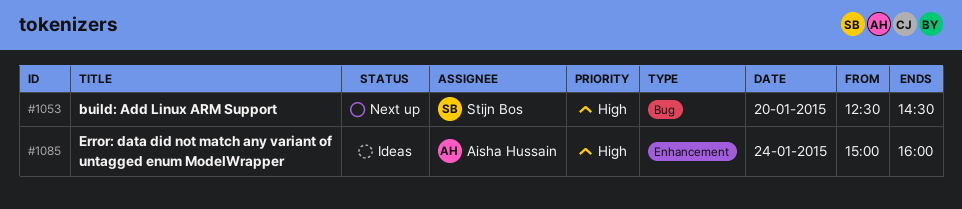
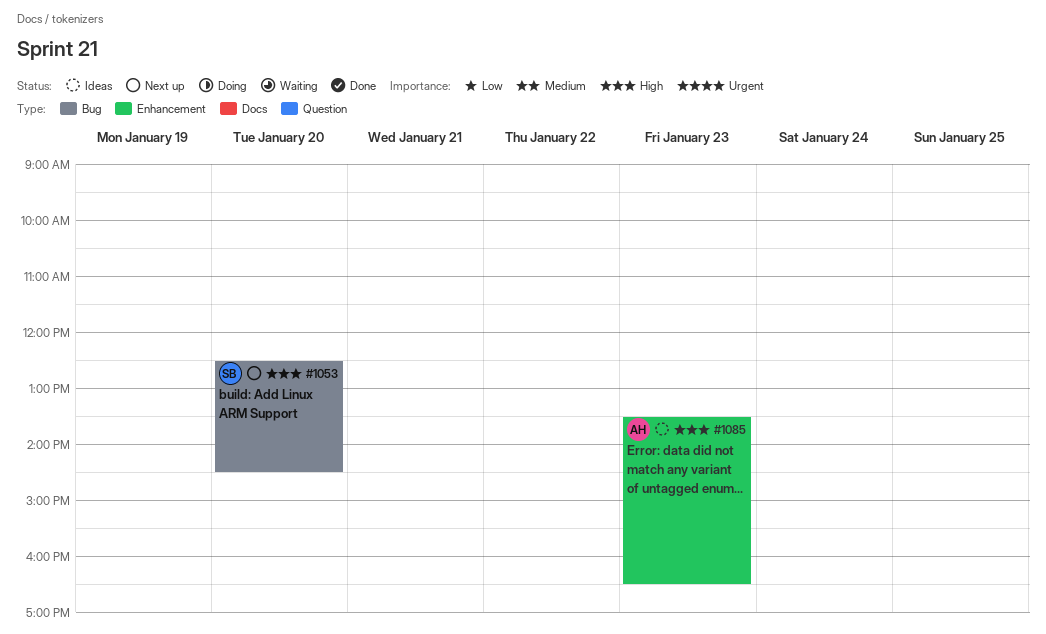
#1085, day: Jan 24 -> Jan 23
#1085, begins: 15:00 -> 13:30
#1085, ends: 16:00 -> 16:30

